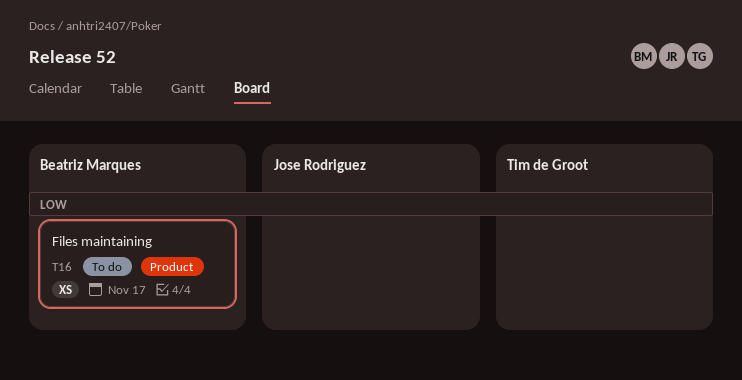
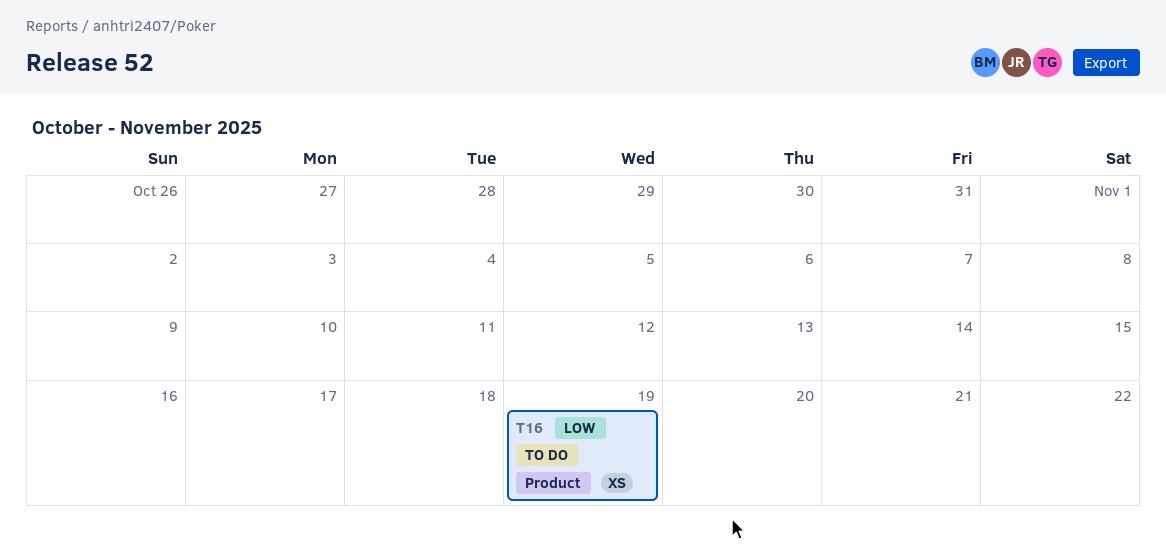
T16, due: Nov 17 -> Nov 19

